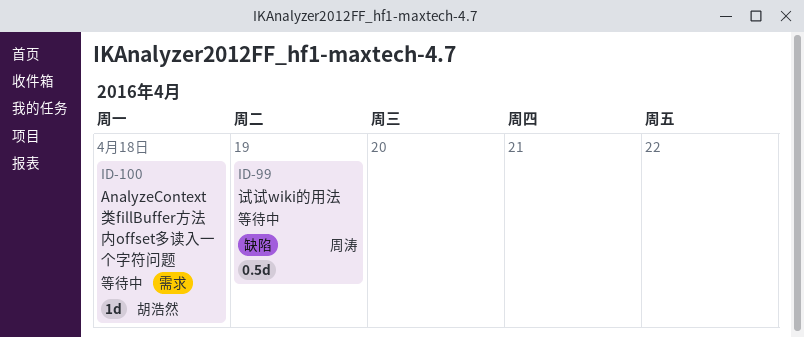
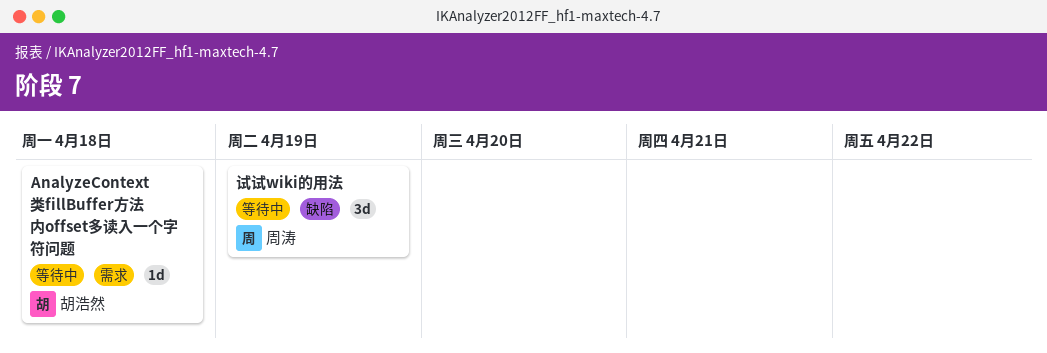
试试wiki的用法, estimate: 0.5d -> 3d

